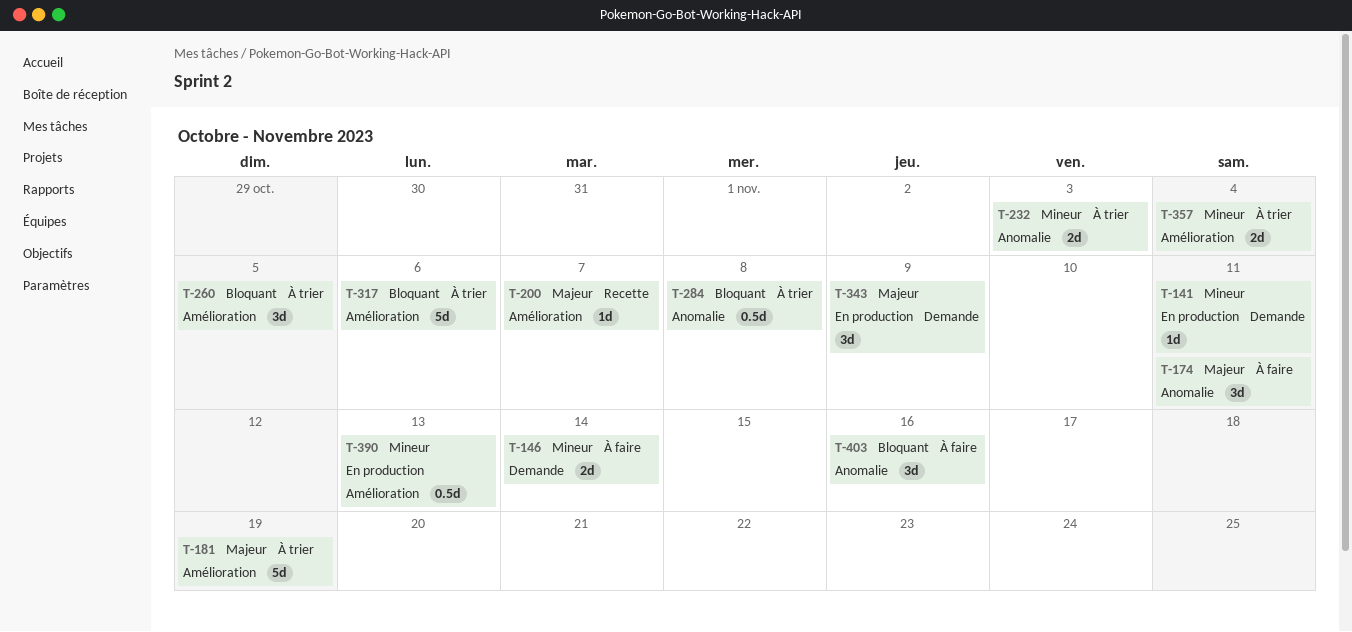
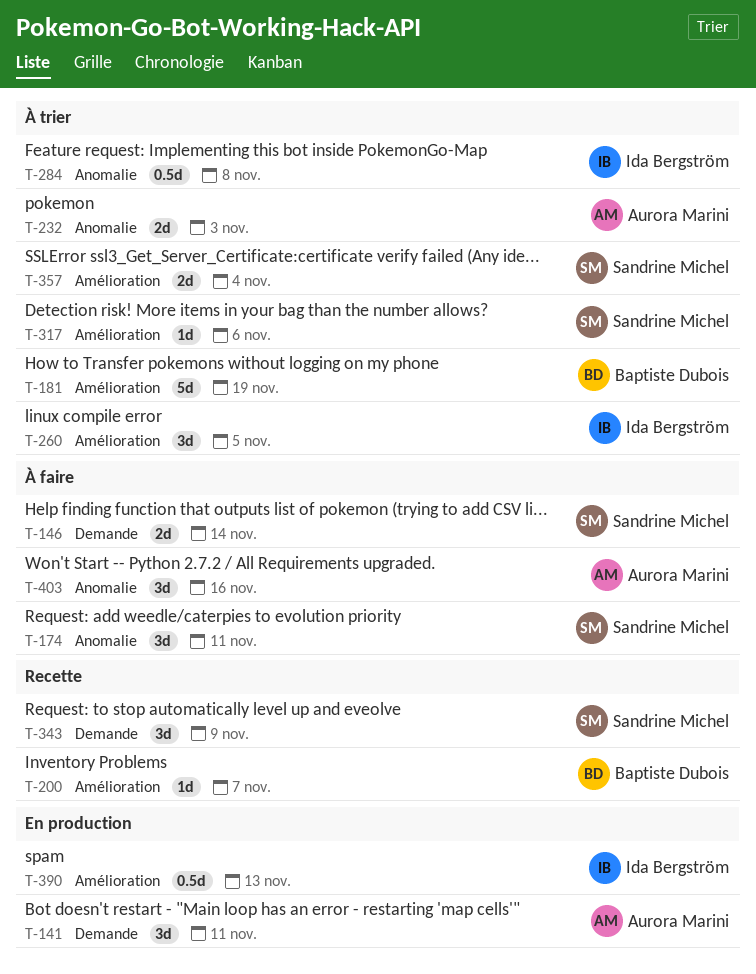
T-141, estimate: 1d -> 3d
T-317, estimate: 5d -> 1d
T-343, status: En production -> Recette

